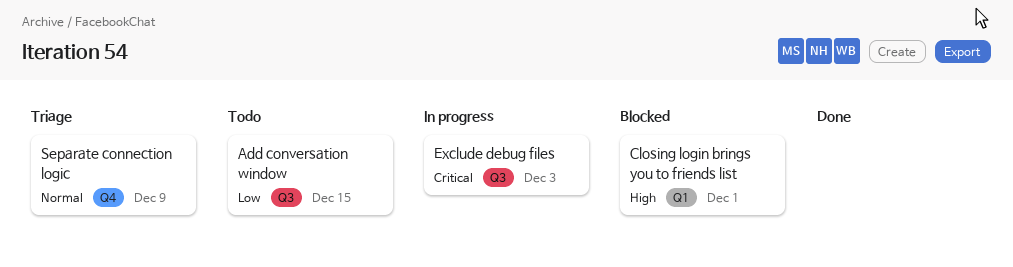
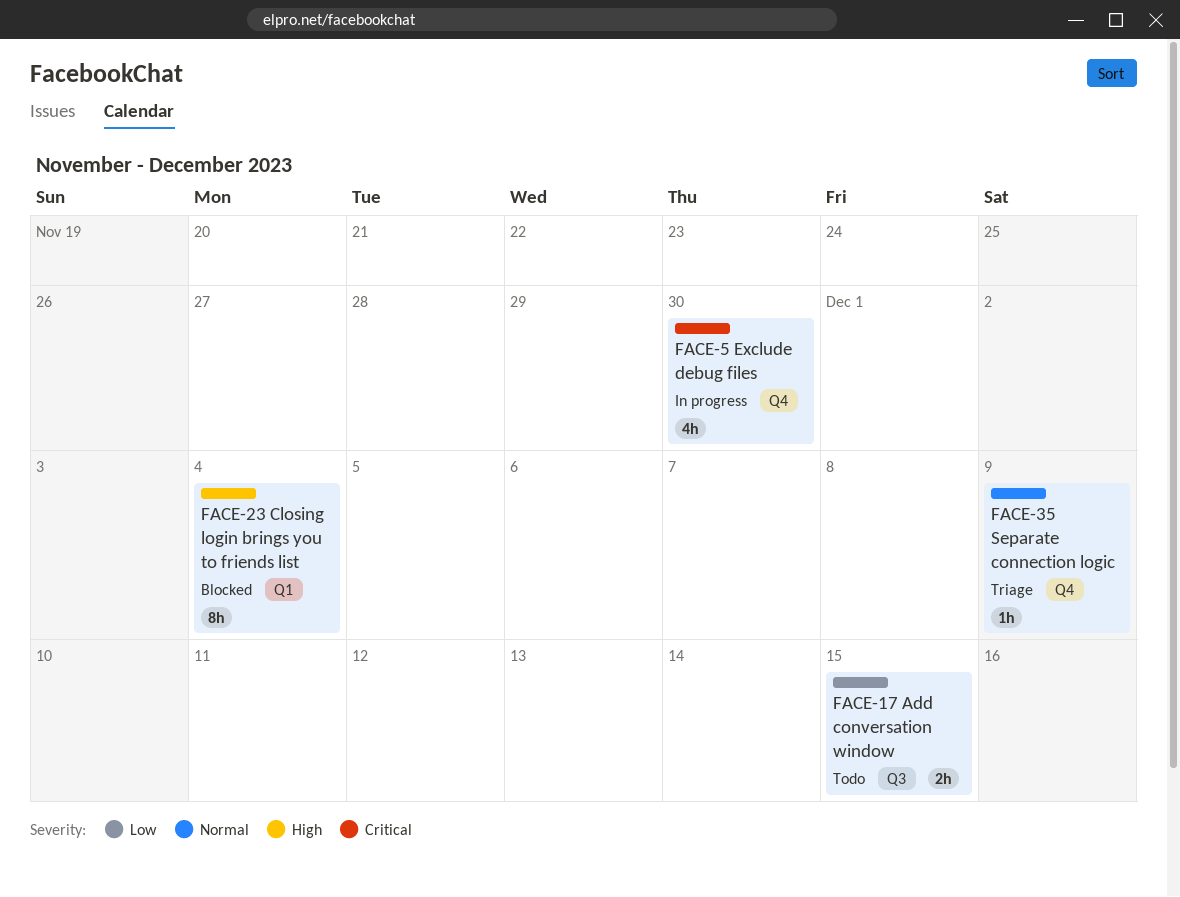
Closing login brings you to friends list, due: Dec 1 -> Dec 4
Exclude debug files, label: Q3 -> Q4
Exclude debug files, due: Dec 3 -> Nov 30

